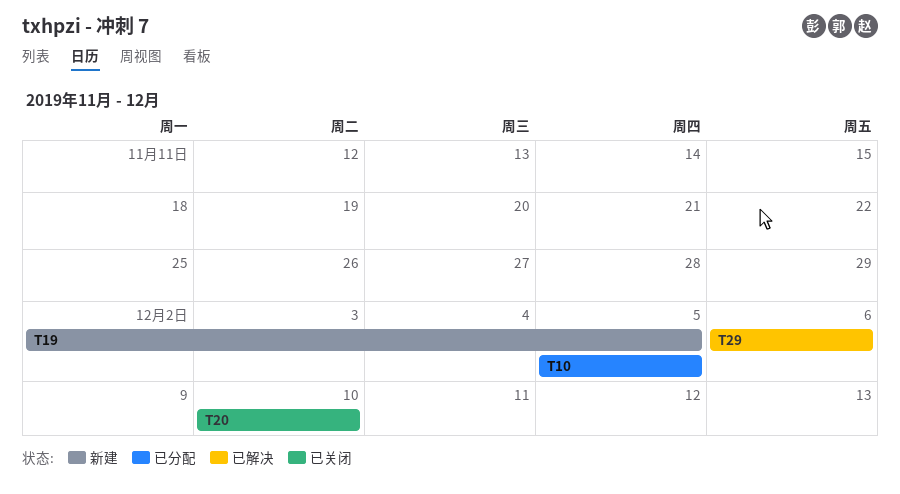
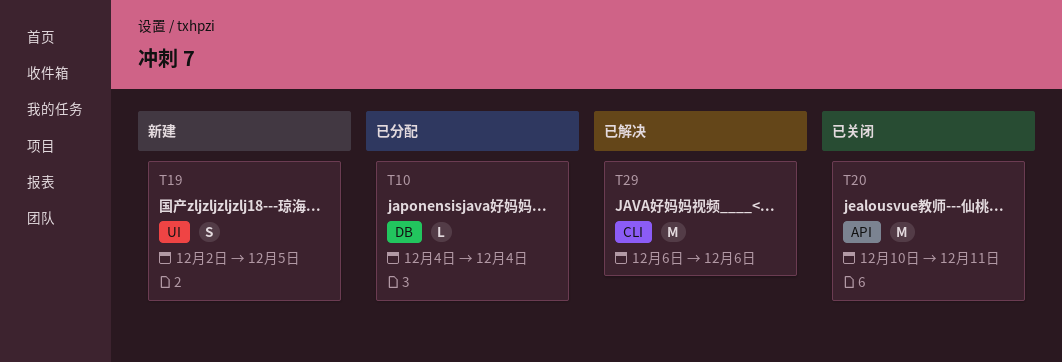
T10, start: Dec 5 -> Dec 4
T10, due: Dec 5 -> Dec 4
T20, due: Dec 10 -> Dec 11

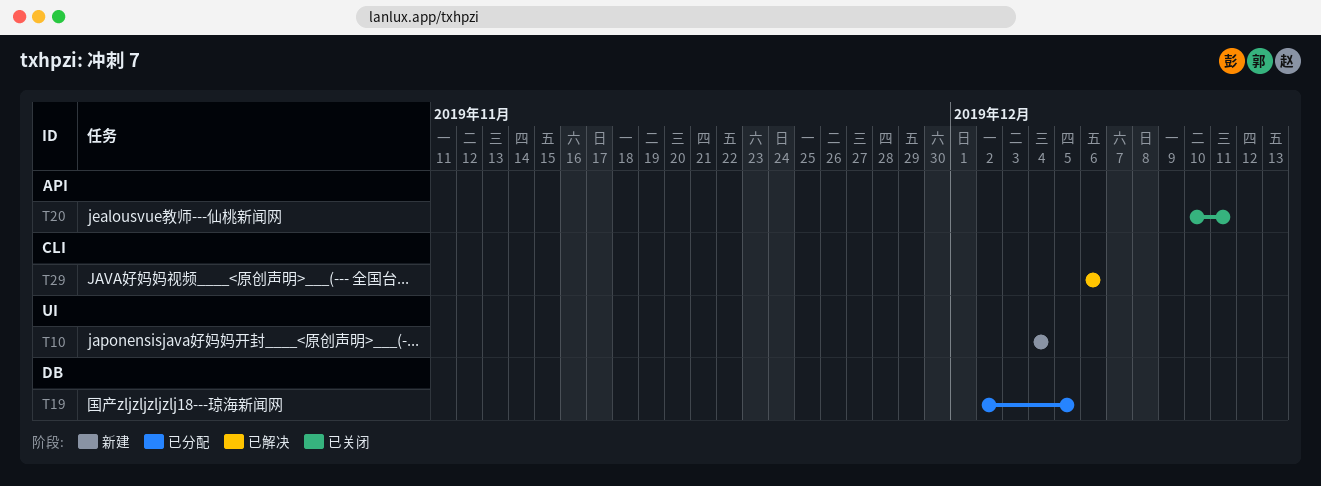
T10, status: 已分配 -> 新建
T10, label: DB -> UI
T19, status: 新建 -> 已分配
T19, label: UI -> DB

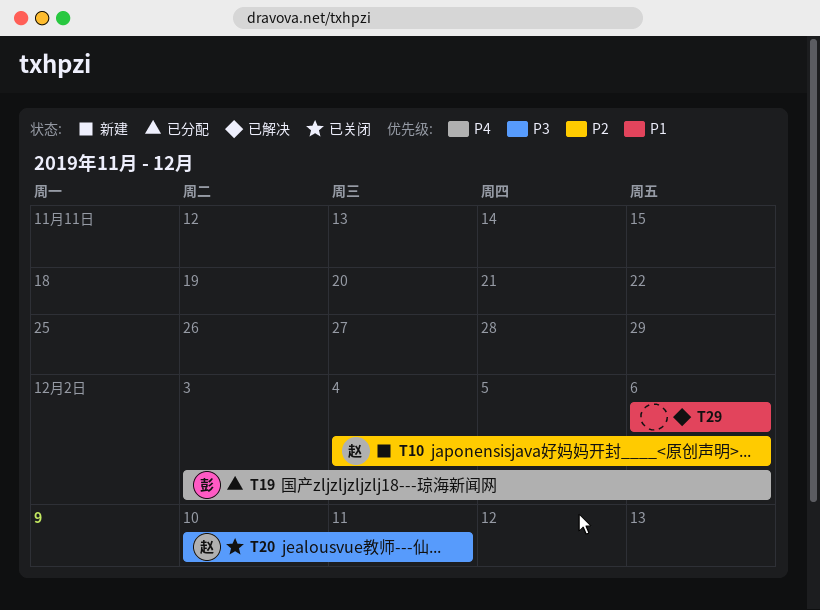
T10, due: Dec 4 -> Dec 6
T19, start: Dec 2 -> Dec 3
T19, due: Dec 5 -> Dec 6

